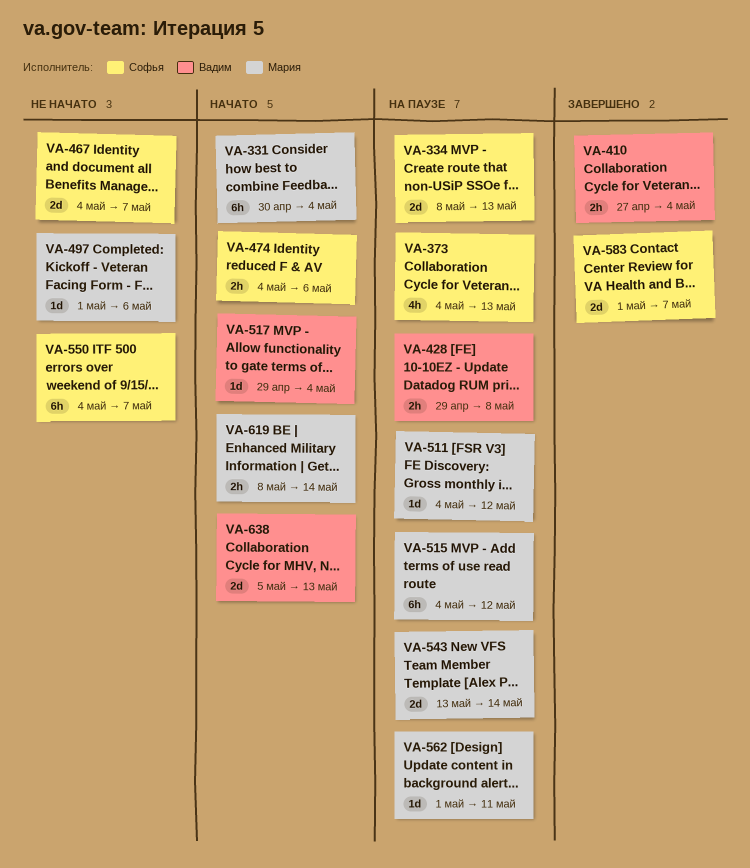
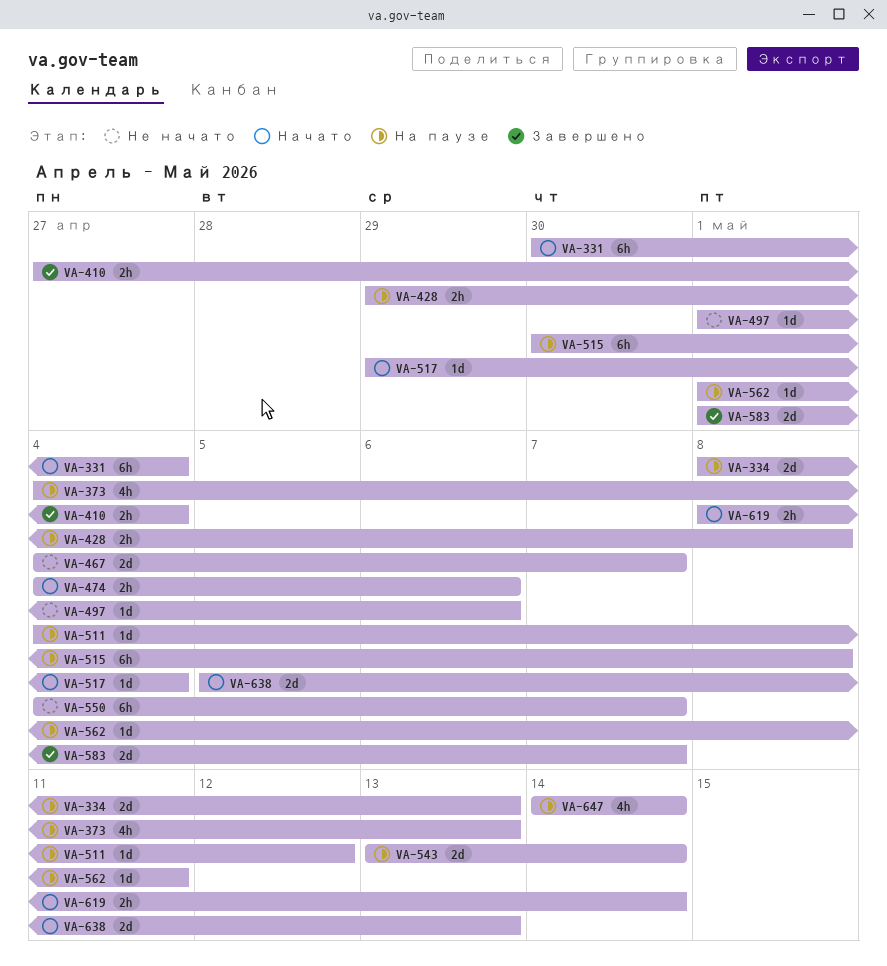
VA-515, start: May 4 -> Apr 30
VA-515, due: May 12 -> May 8
VA-647: none -> present

